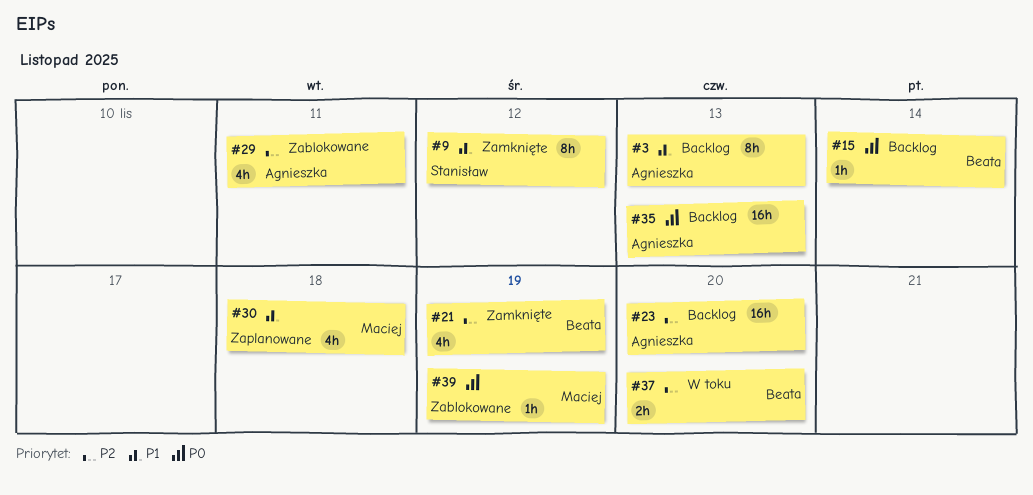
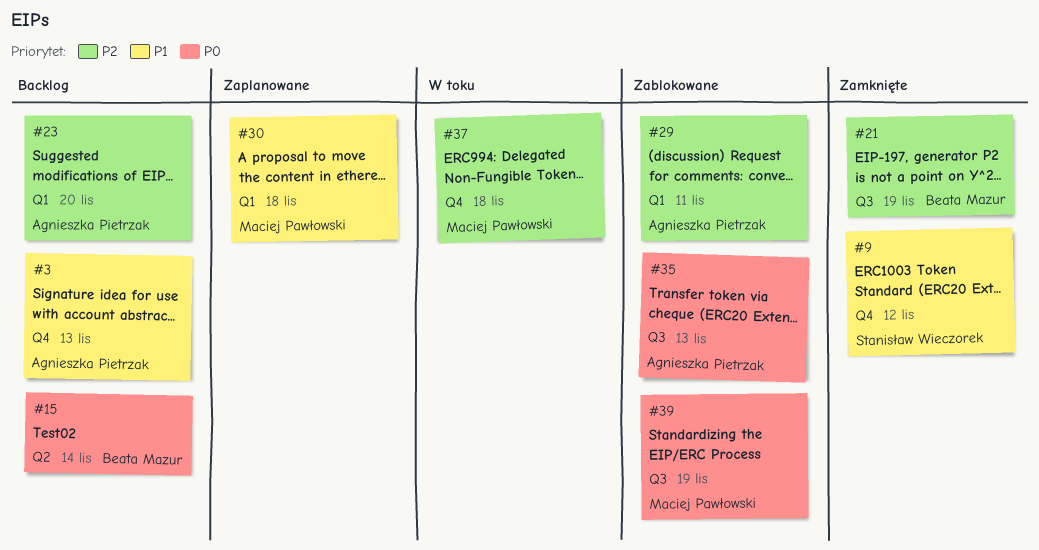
#35, status: Backlog -> Zablokowane
#37, owner: Beata Mazur -> Maciej Pawłowski
#37, due: Nov 20 -> Nov 18

